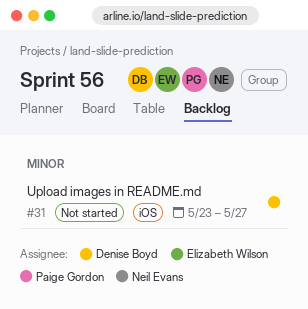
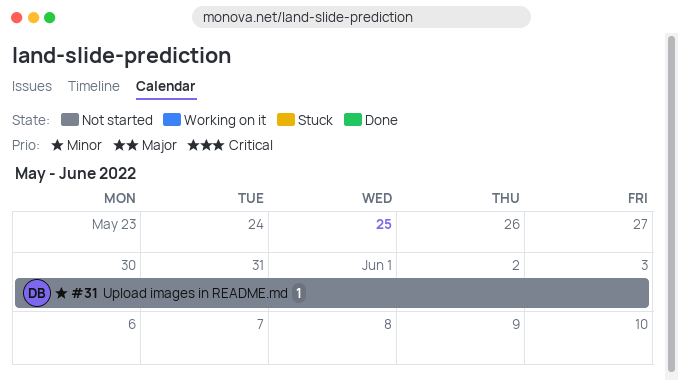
#31, start: May 23 -> May 30
#31, due: May 27 -> Jun 3

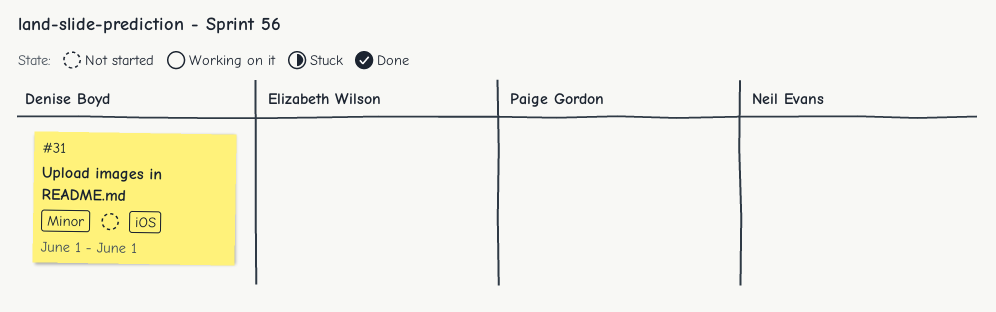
#31, start: May 30 -> Jun 1
#31, due: Jun 3 -> Jun 1

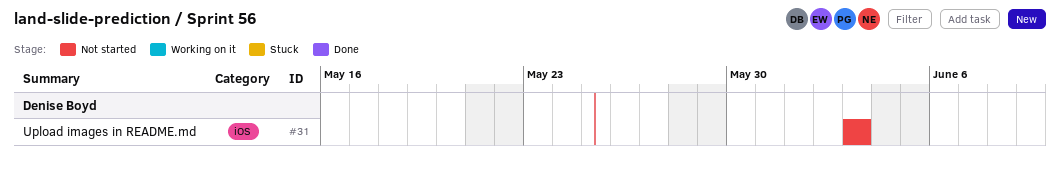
#31, start: Jun 1 -> Jun 3
#31, due: Jun 1 -> Jun 3

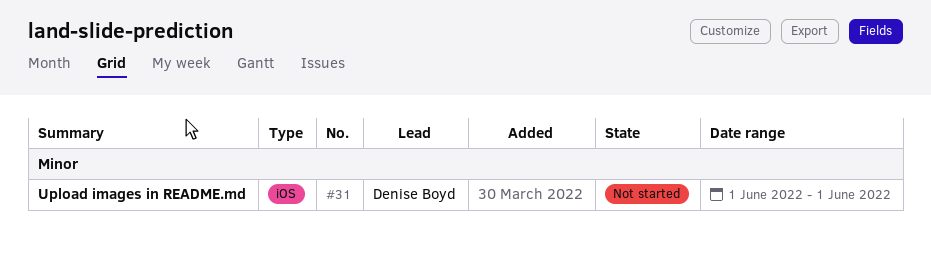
#31, start: Jun 3 -> Jun 1
#31, due: Jun 3 -> Jun 1

